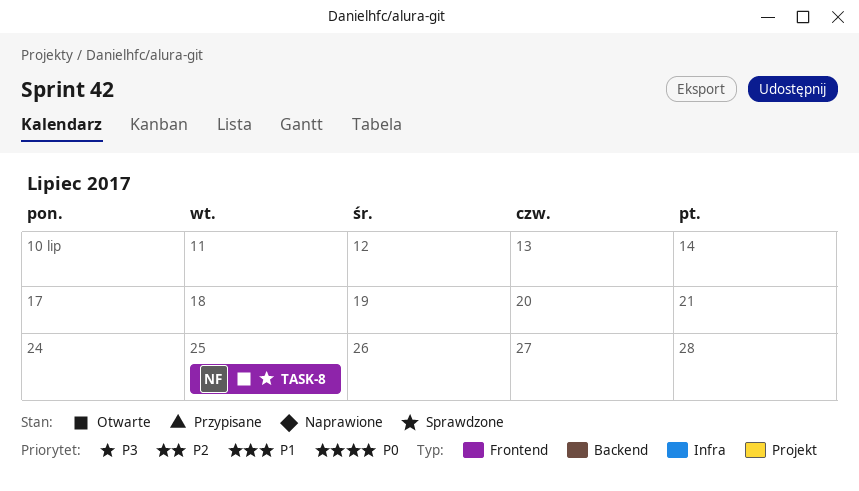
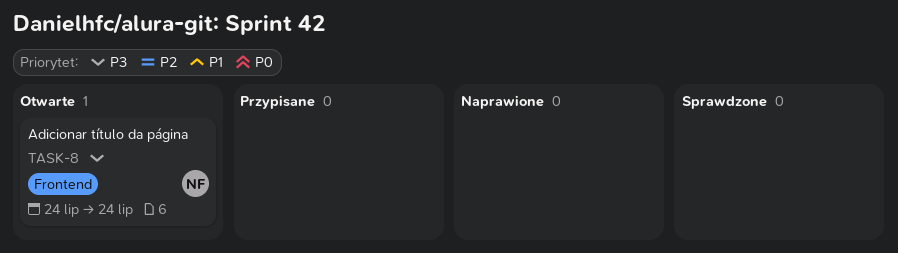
TASK-8, start: Jul 25 -> Jul 24
TASK-8, due: Jul 25 -> Jul 24

